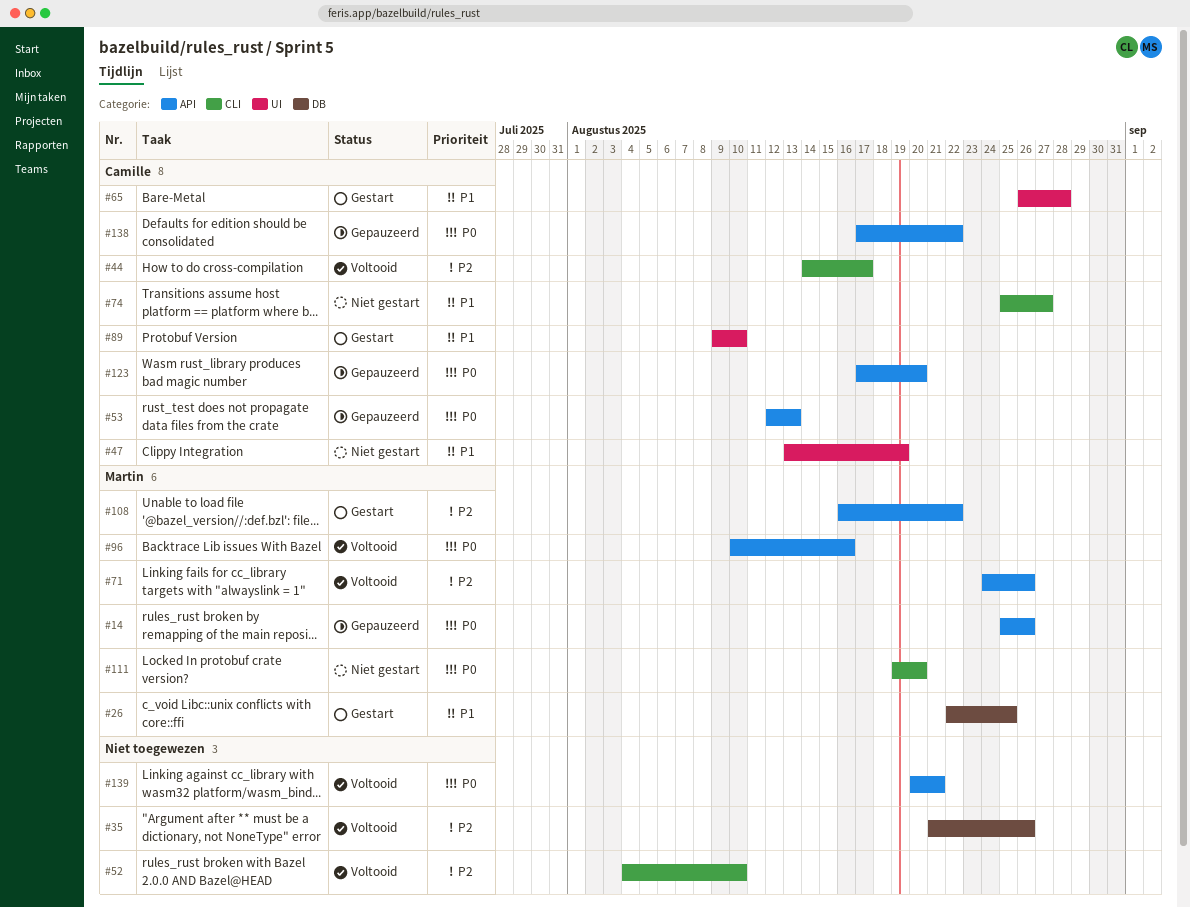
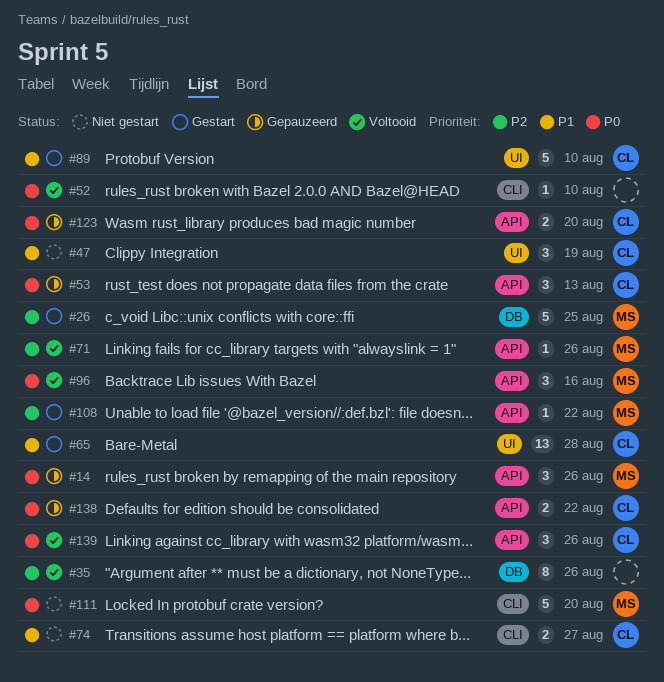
#26, priority: P1 -> P2
#44: present -> none
#52, priority: P2 -> P0
#139, owner: none -> Camille
#139, due: Aug 21 -> Aug 26

